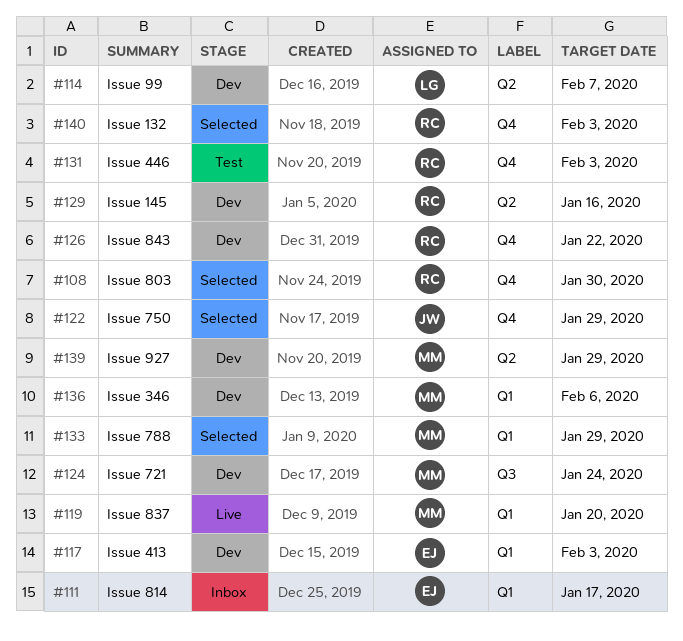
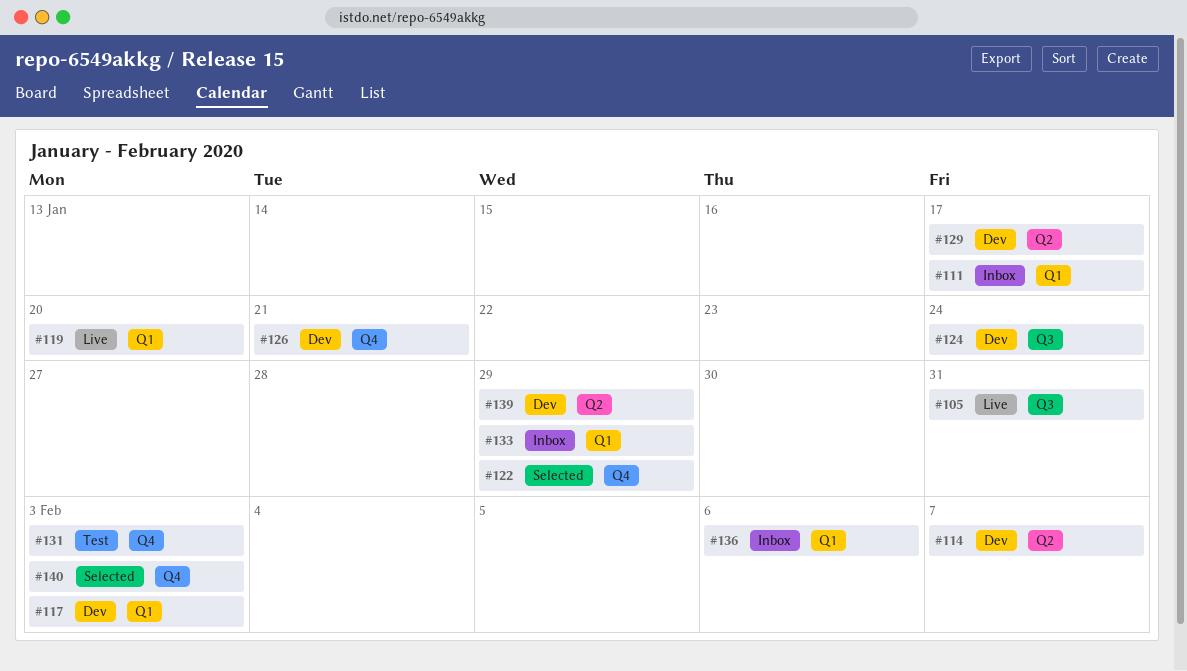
#105: none -> present
#108: present -> none
#126, due: Jan 22 -> Jan 21
#129, due: Jan 16 -> Jan 17
#133, status: Selected -> Inbox
#136, status: Dev -> Inbox

